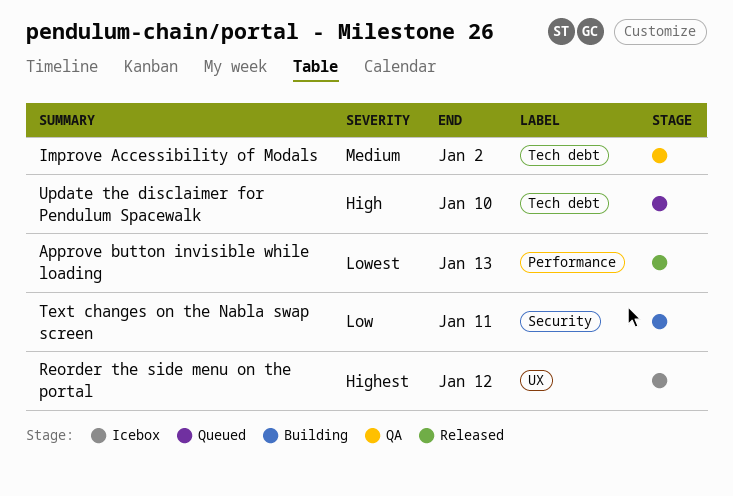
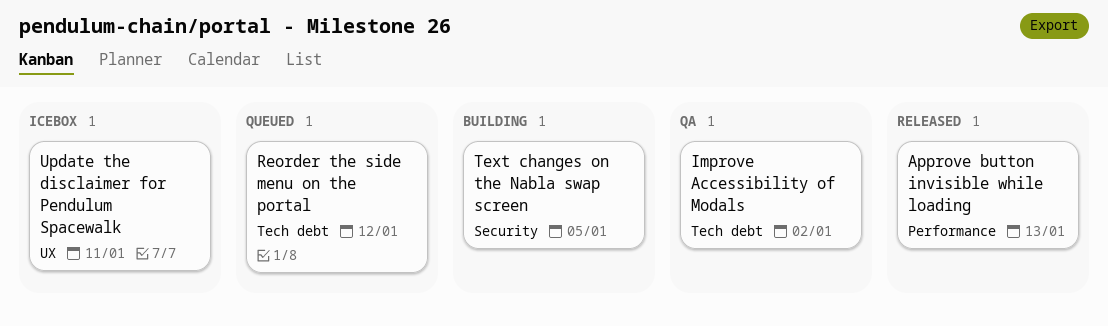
Reorder the side menu on the portal, status: Icebox -> Queued
Reorder the side menu on the portal, label: UX -> Tech debt
Text changes on the Nabla swap screen, due: Jan 11 -> Jan 5
Update the disclaimer for Pendulum Spacewalk, status: Queued -> Icebox
Update the disclaimer for Pendulum Spacewalk, label: Tech debt -> UX
Update the disclaimer for Pendulum Spacewalk, due: Jan 10 -> Jan 11

